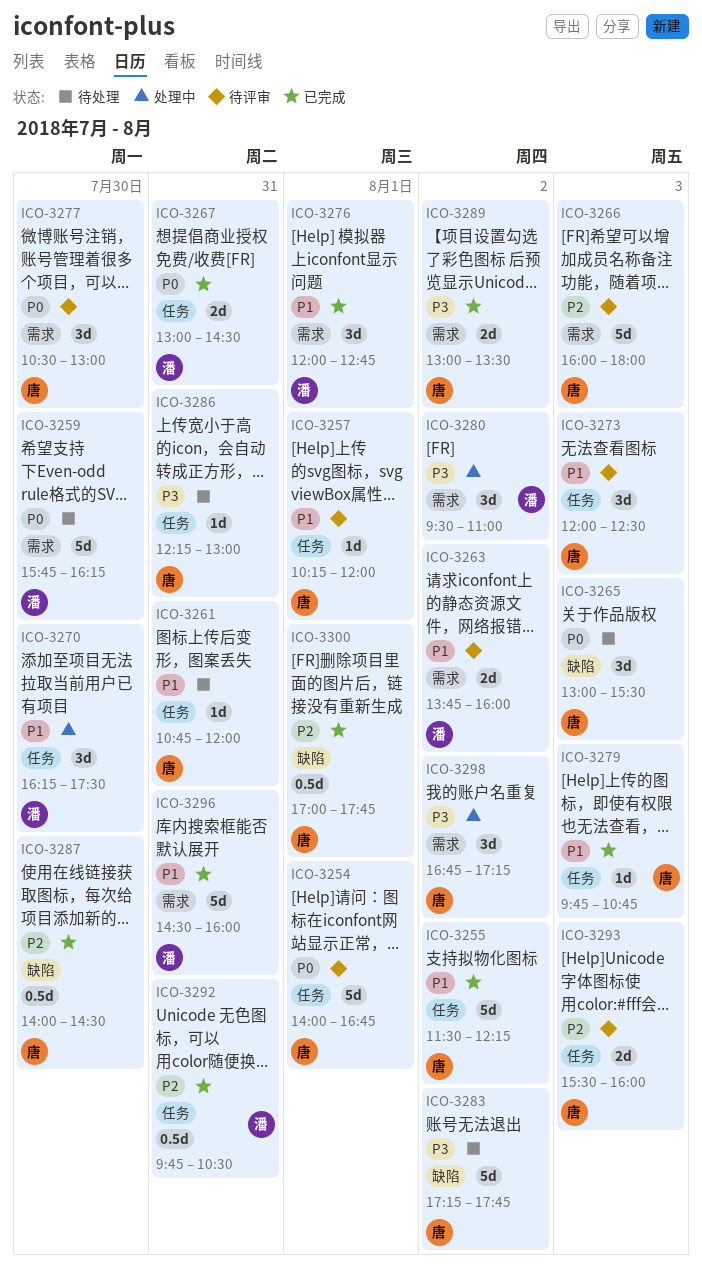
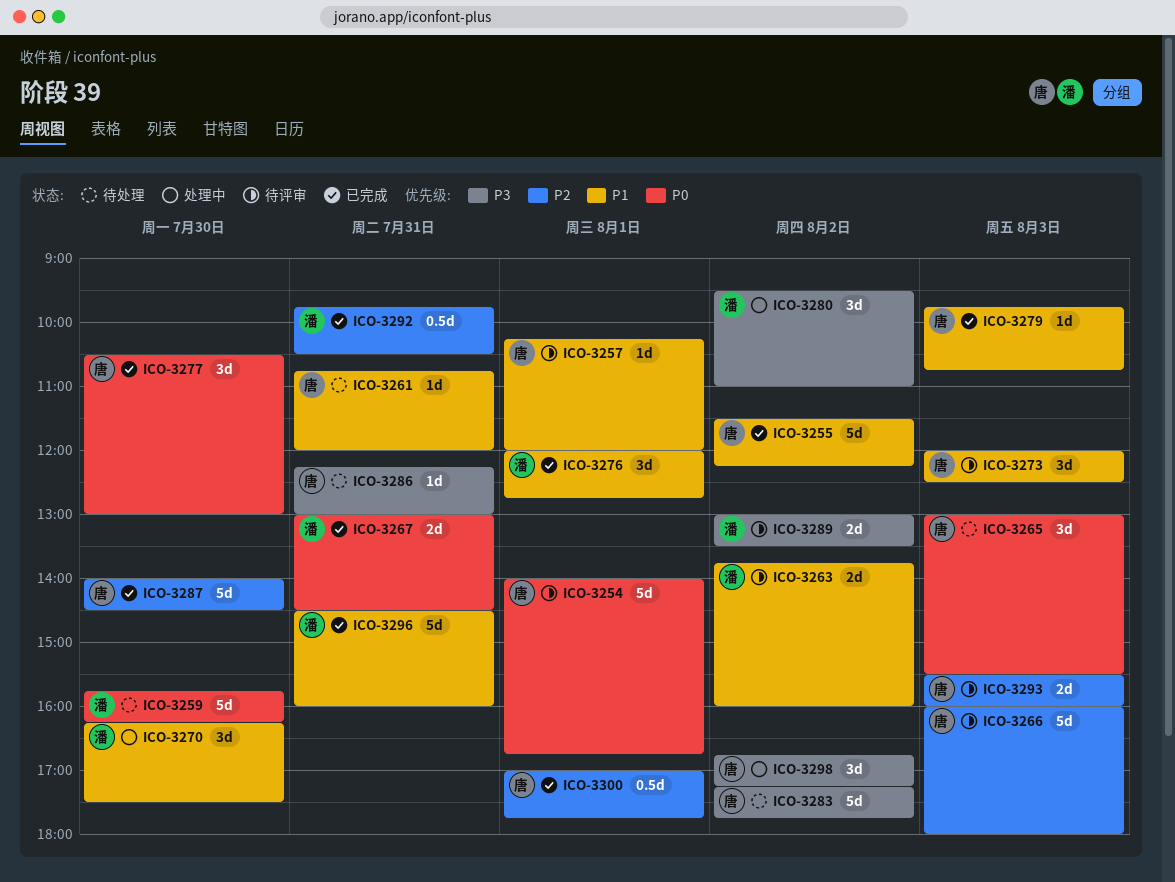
ICO-3277, status: 待评审 -> 已完成
ICO-3287, estimate: 0.5d -> 5d
ICO-3289, status: 已完成 -> 待评审
ICO-3289, owner: 唐 -> 潘

